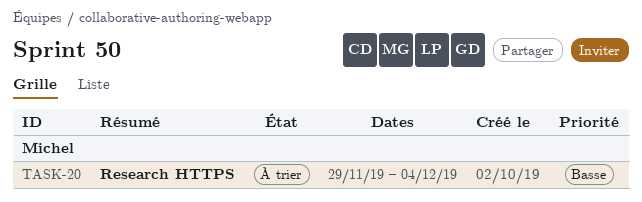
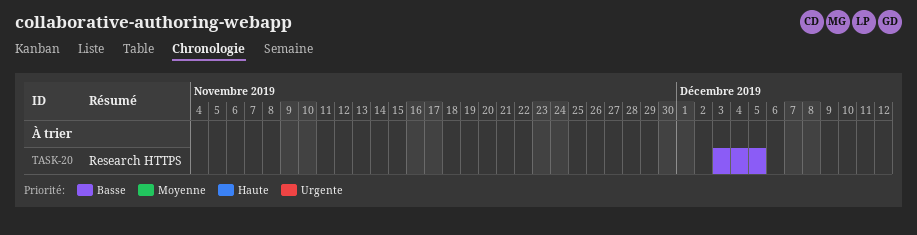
TASK-20, start: Nov 29 -> Dec 3
TASK-20, due: Dec 4 -> Dec 5

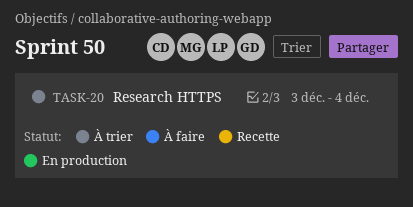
TASK-20, due: Dec 5 -> Dec 4

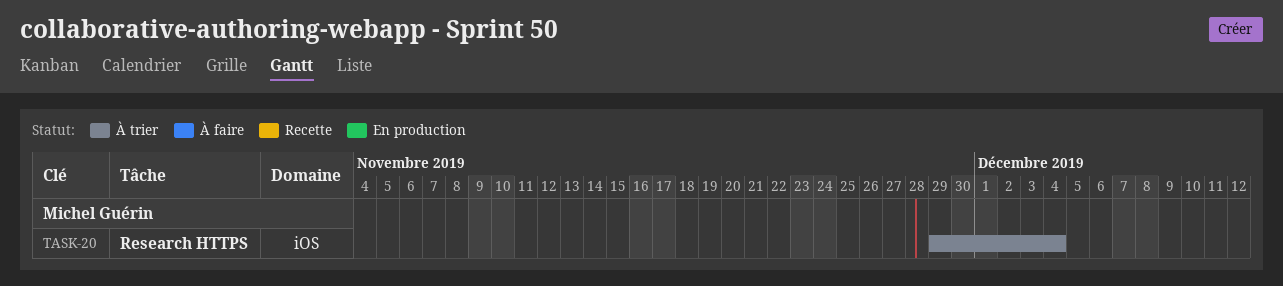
TASK-20, start: Dec 3 -> Nov 29

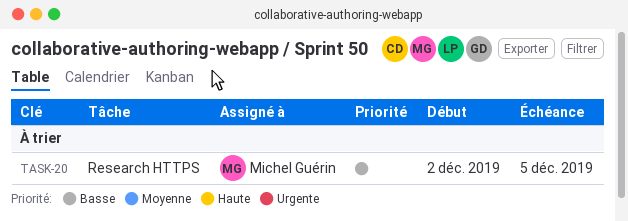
TASK-20, start: Nov 29 -> Dec 2
TASK-20, due: Dec 4 -> Dec 5

